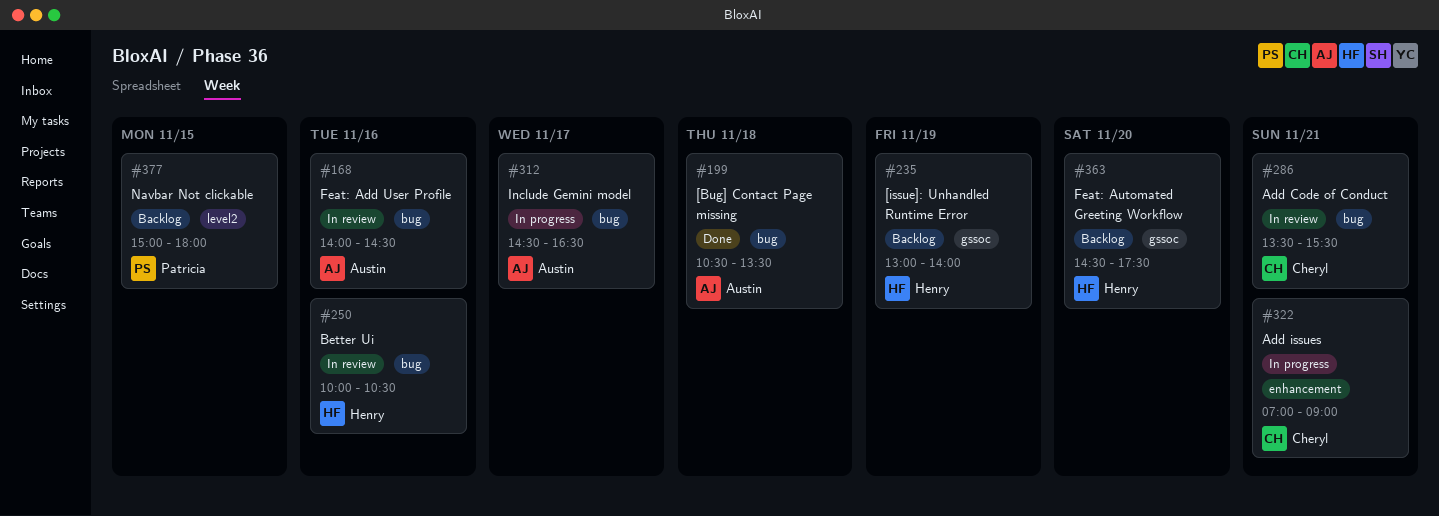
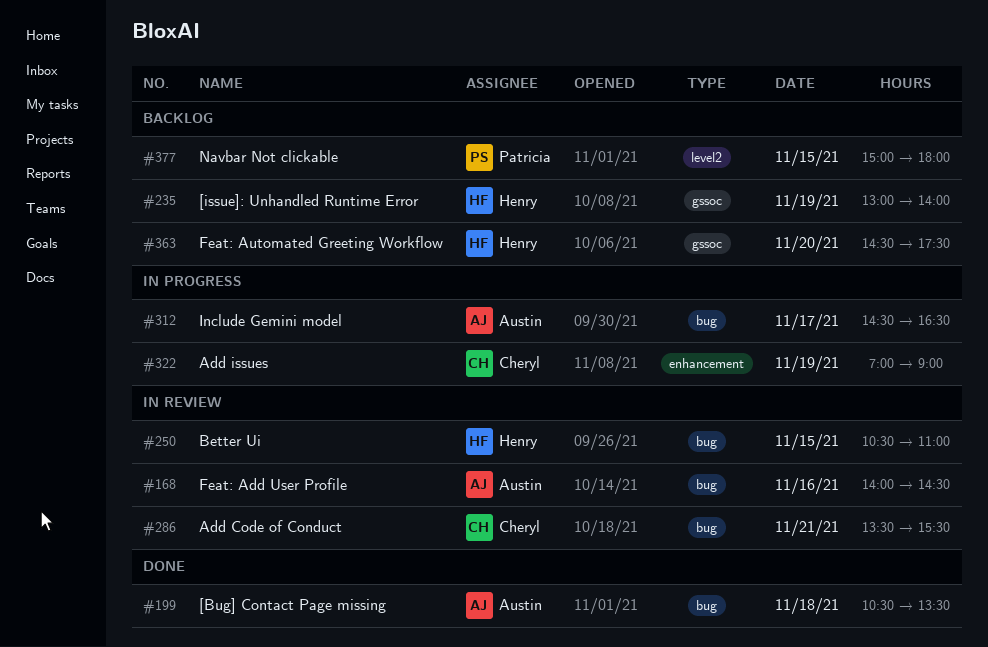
#250, day: Nov 16 -> Nov 15
#250, begins: 10:00 -> 10:30
#250, ends: 10:30 -> 11:00
#322, day: Nov 21 -> Nov 19

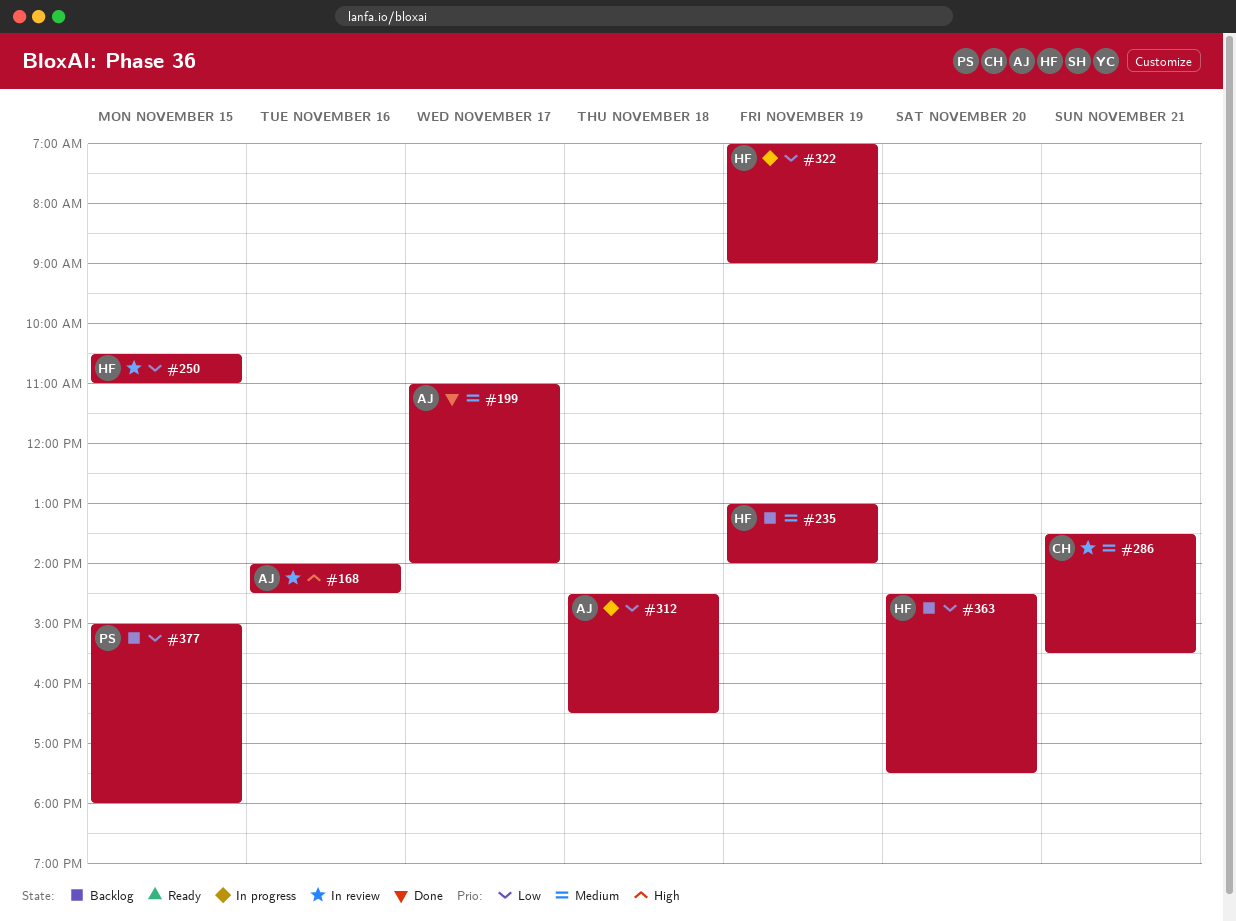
#199, day: Nov 18 -> Nov 17
#199, begins: 10:30 -> 11:00
#199, ends: 13:30 -> 14:00
#312, day: Nov 17 -> Nov 18
#322, owner: Cheryl -> Henry

